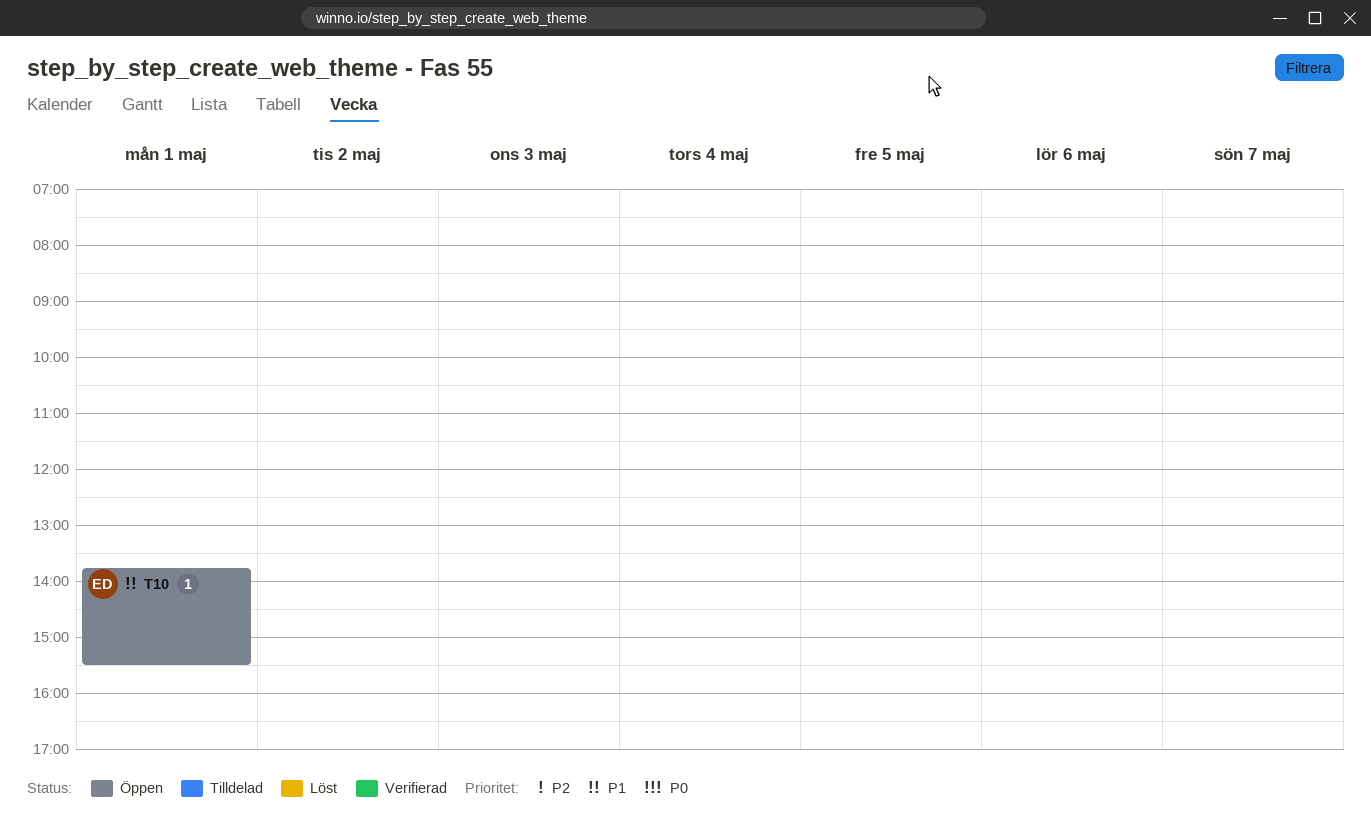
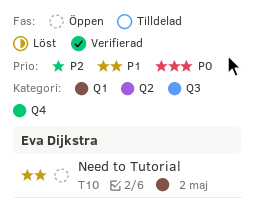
T10, day: May 1 -> May 2

